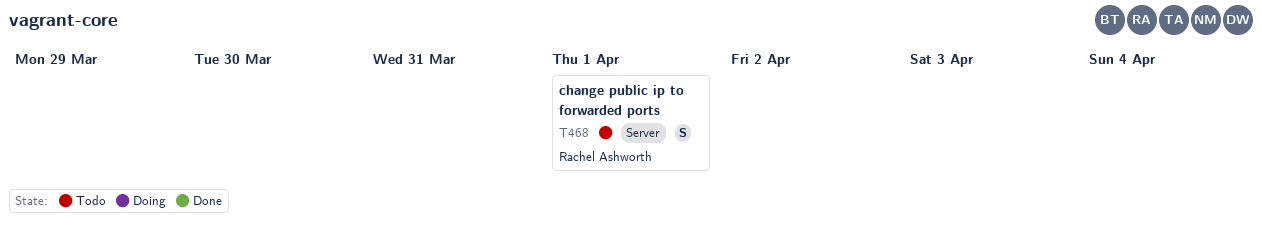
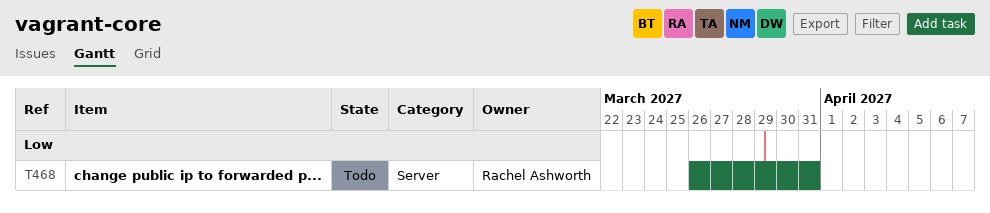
T468, due: Apr 1 -> Mar 31

